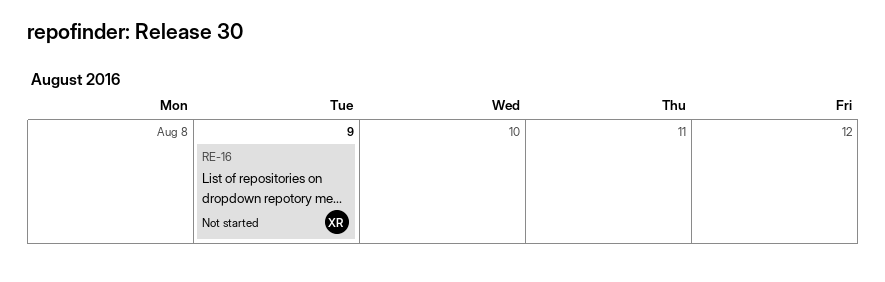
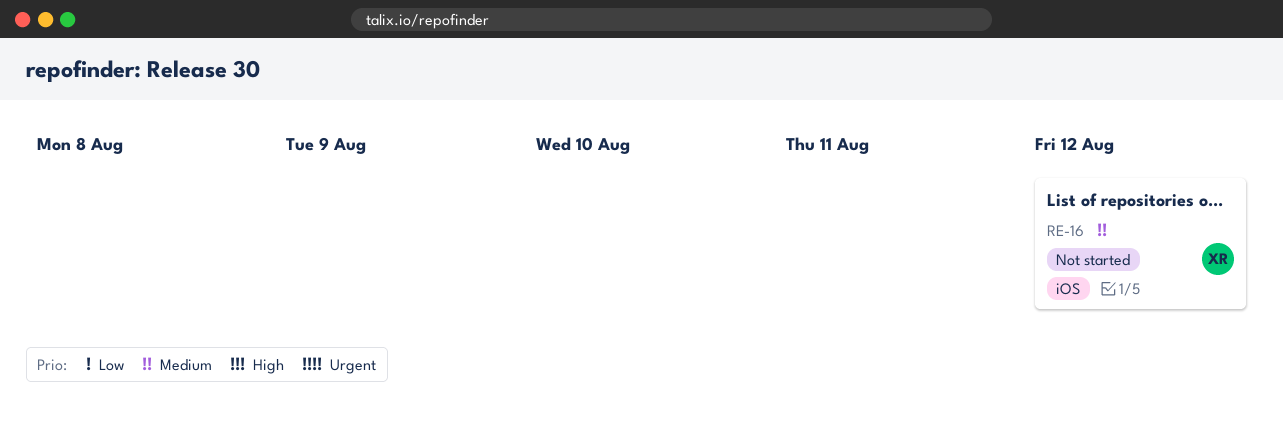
RE-16, due: Aug 9 -> Aug 12

